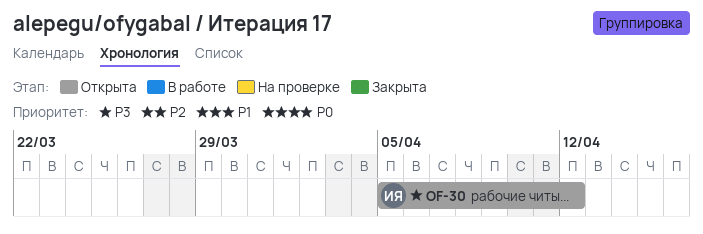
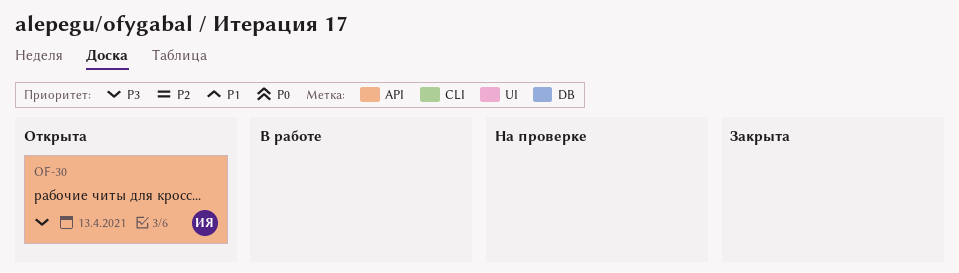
OF-30, due: Apr 12 -> Apr 13

